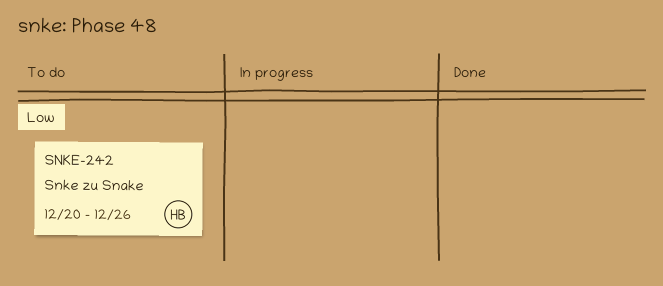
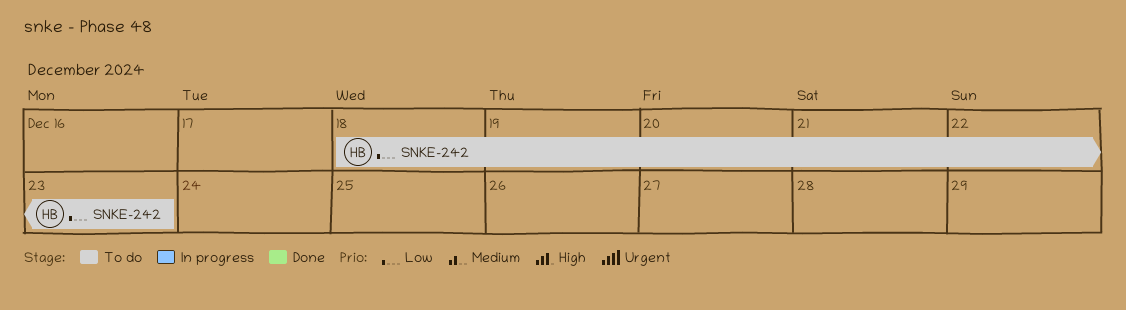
SNKE-242, start: Dec 20 -> Dec 18
SNKE-242, due: Dec 26 -> Dec 23

